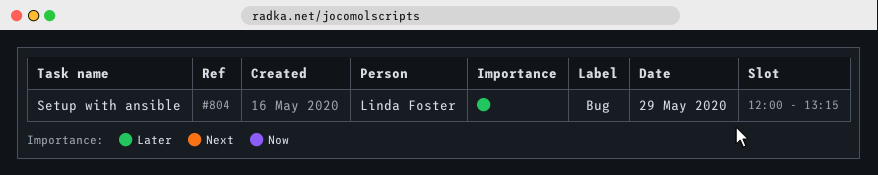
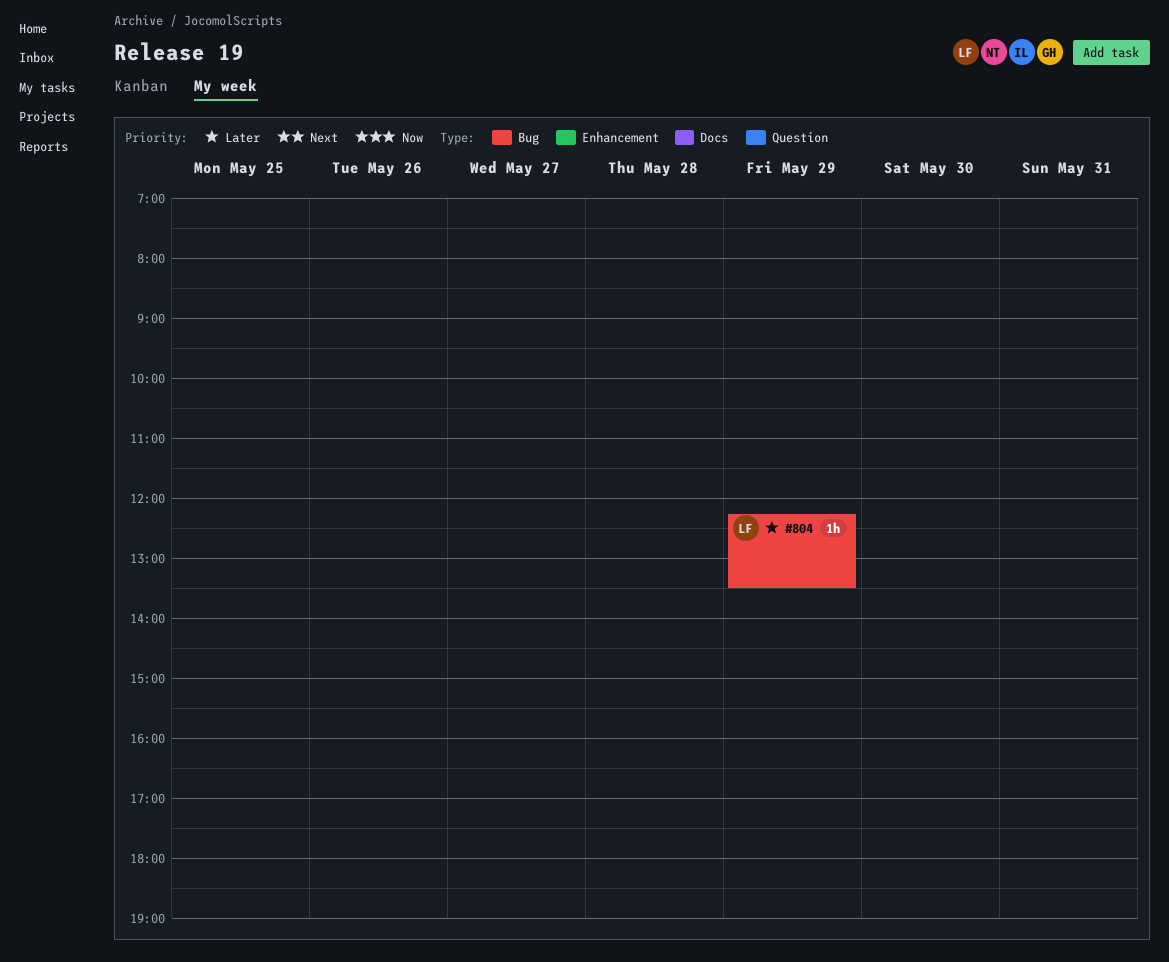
#804, begins: 12:00 -> 12:15
#804, ends: 13:15 -> 13:30

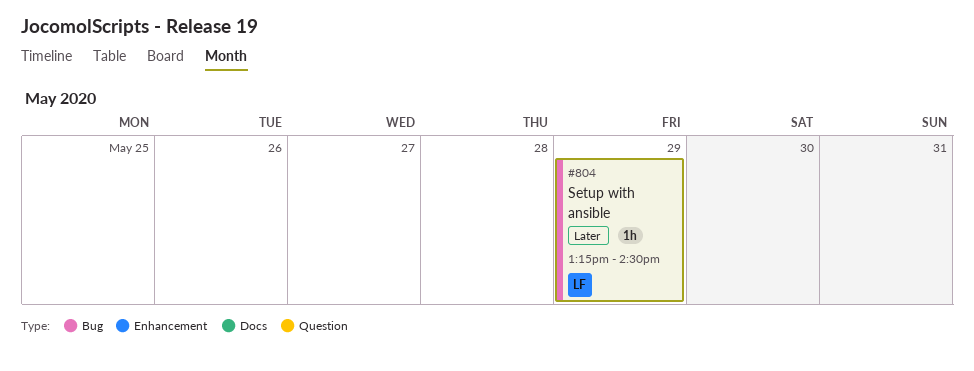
#804, begins: 12:15 -> 13:15
#804, ends: 13:30 -> 14:30

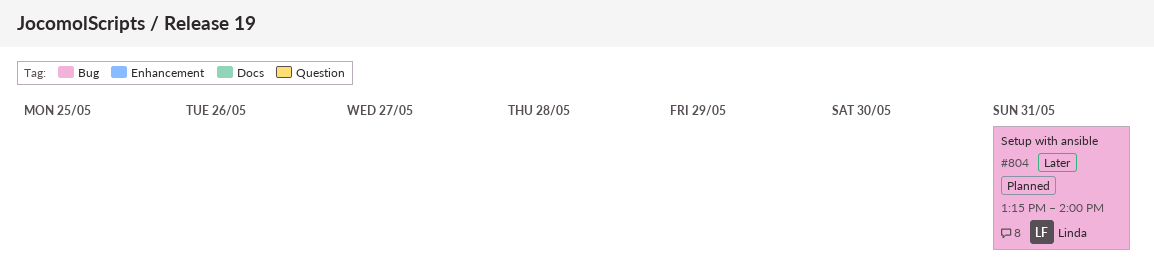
#804, day: May 29 -> May 31
#804, ends: 14:30 -> 14:00

